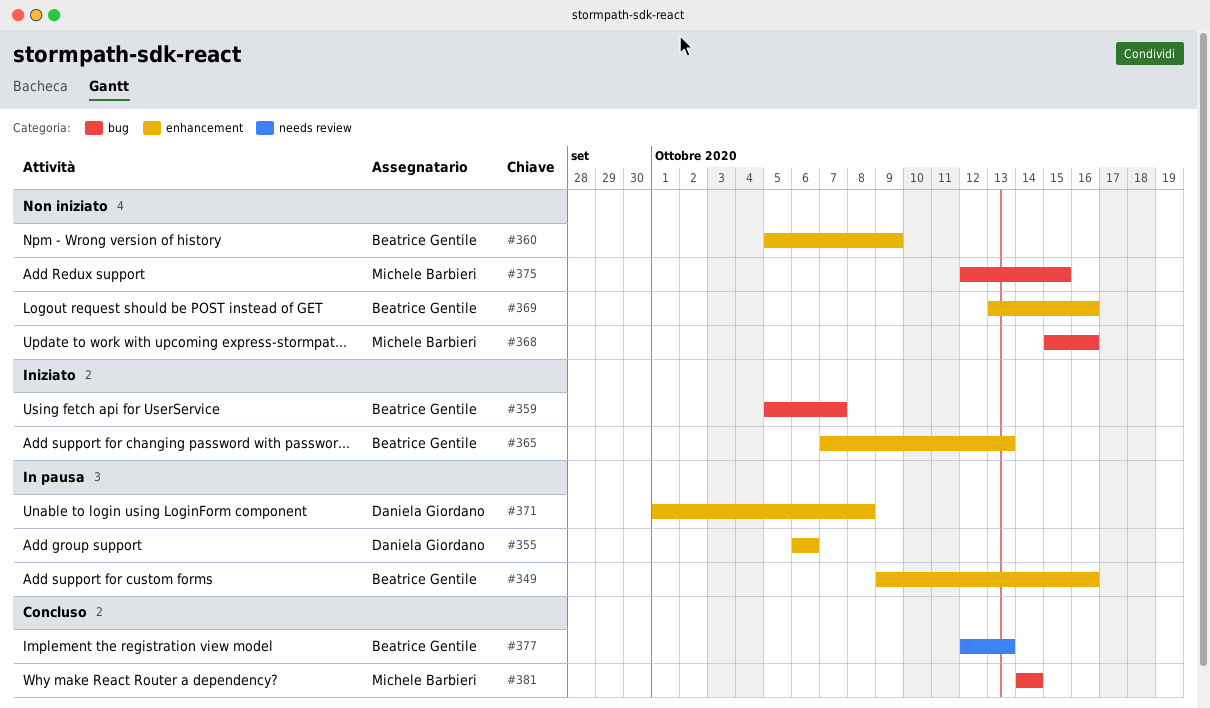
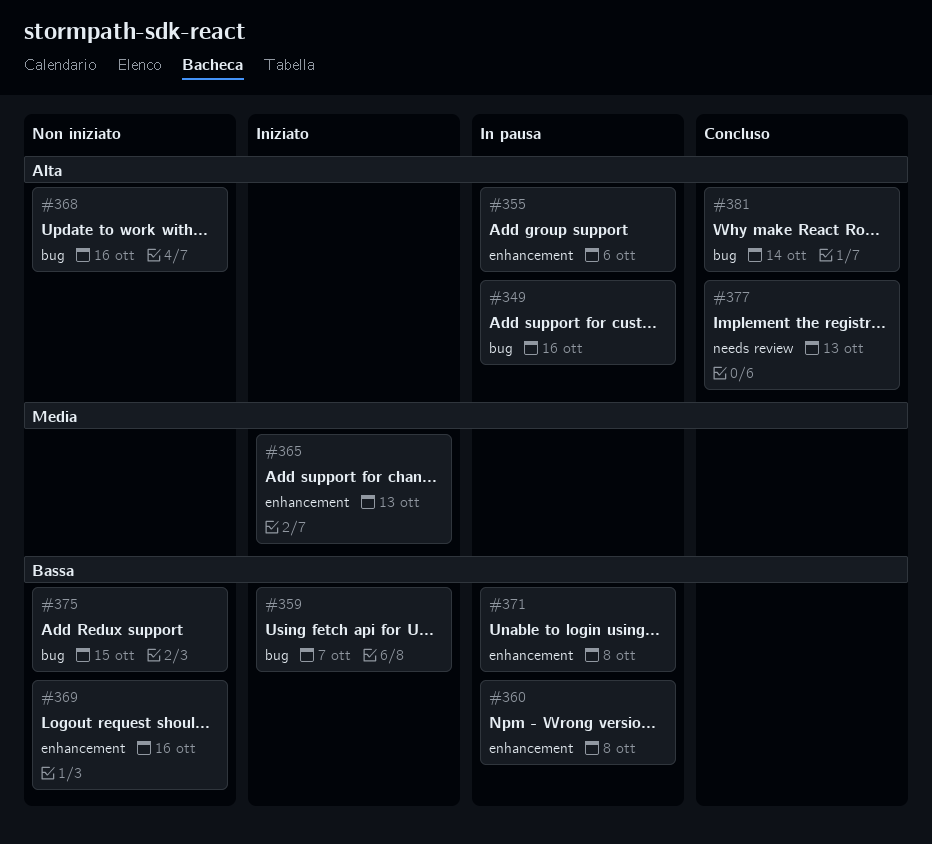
#349, label: enhancement -> bug
#360, status: Non iniziato -> In pausa
#360, due: Oct 9 -> Oct 8

